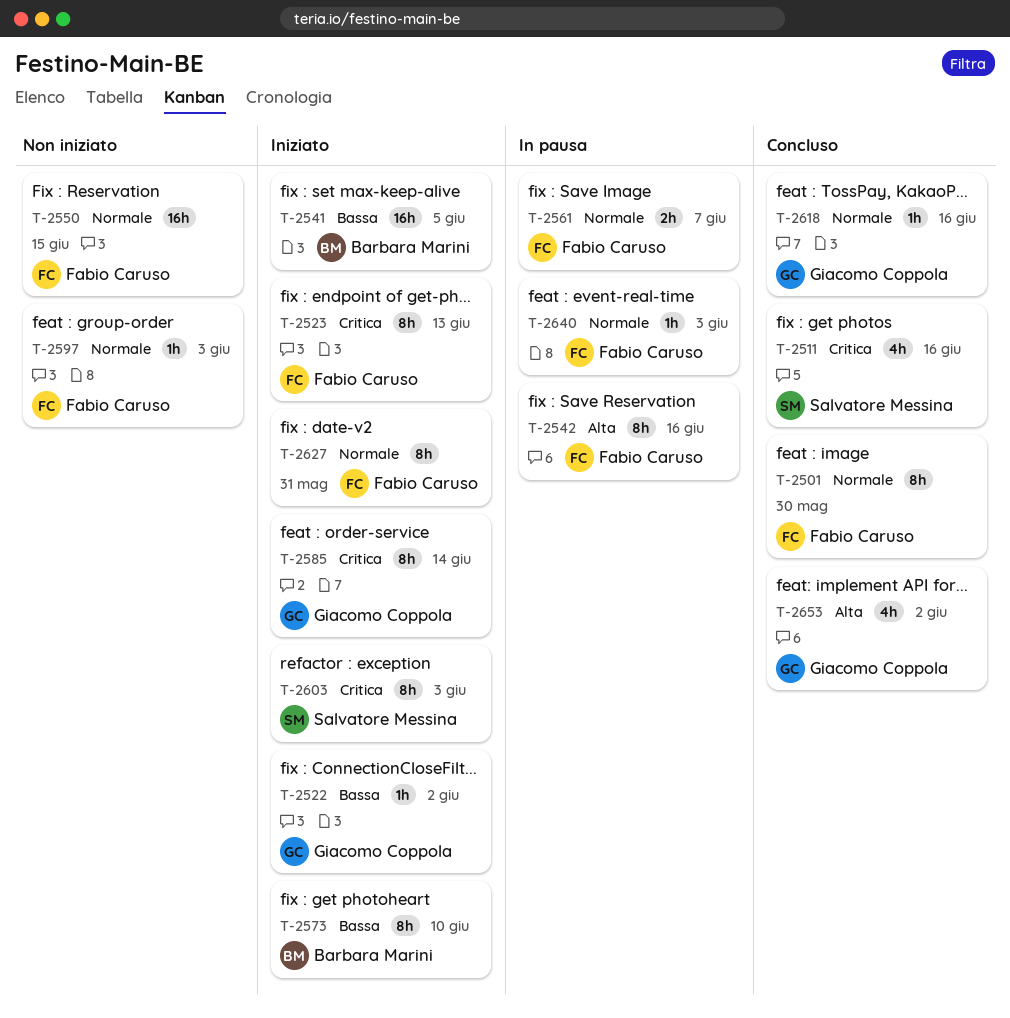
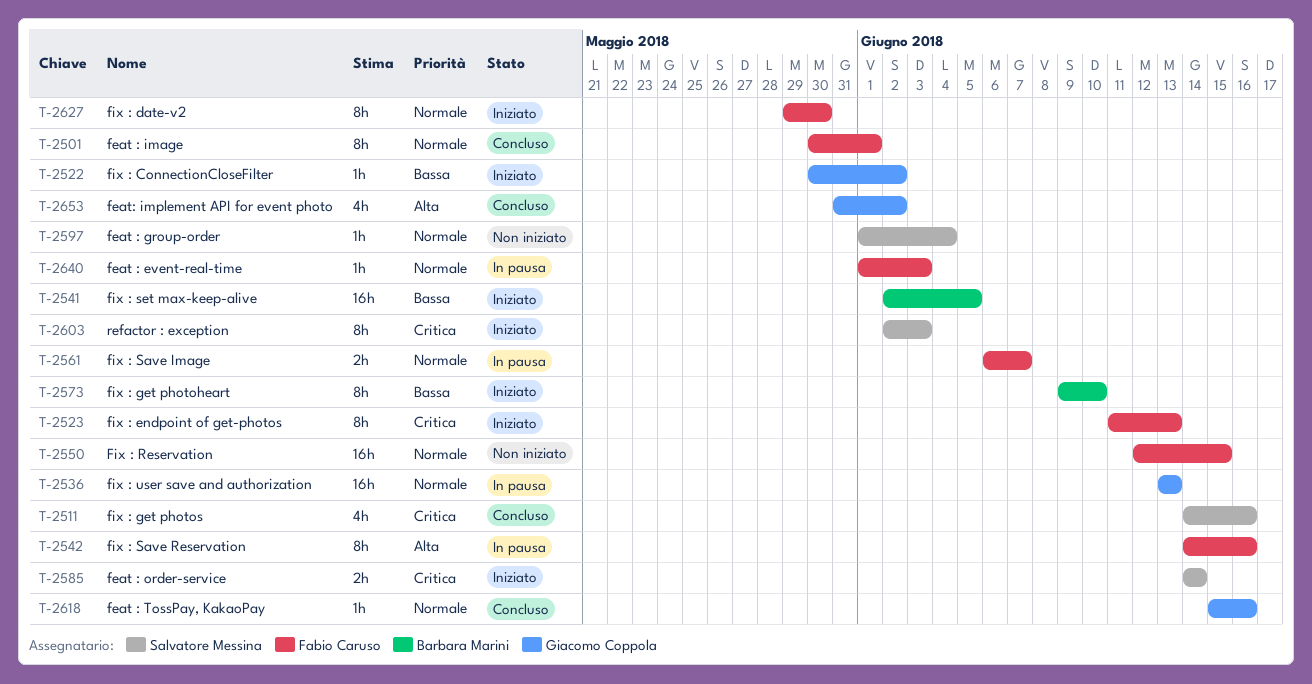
T-2501, due: May 30 -> Jun 1
T-2536: none -> present
T-2585, owner: Giacomo Coppola -> Salvatore Messina
T-2585, estimate: 8h -> 2h
T-2597, owner: Fabio Caruso -> Salvatore Messina
T-2597, due: Jun 3 -> Jun 4
T-2627, due: May 31 -> May 30

